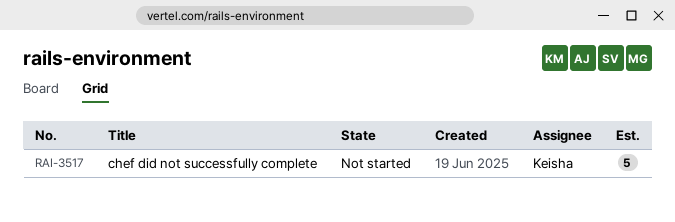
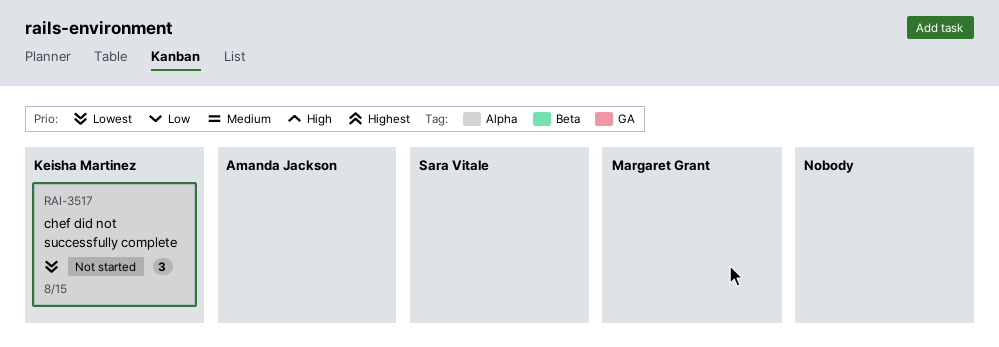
RAI-3517, estimate: 5 -> 3

